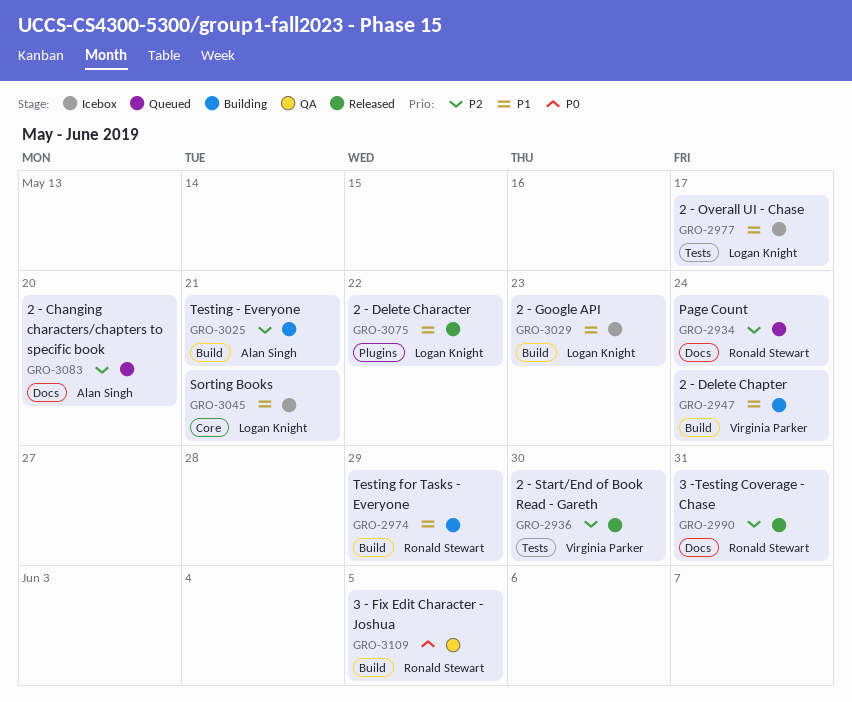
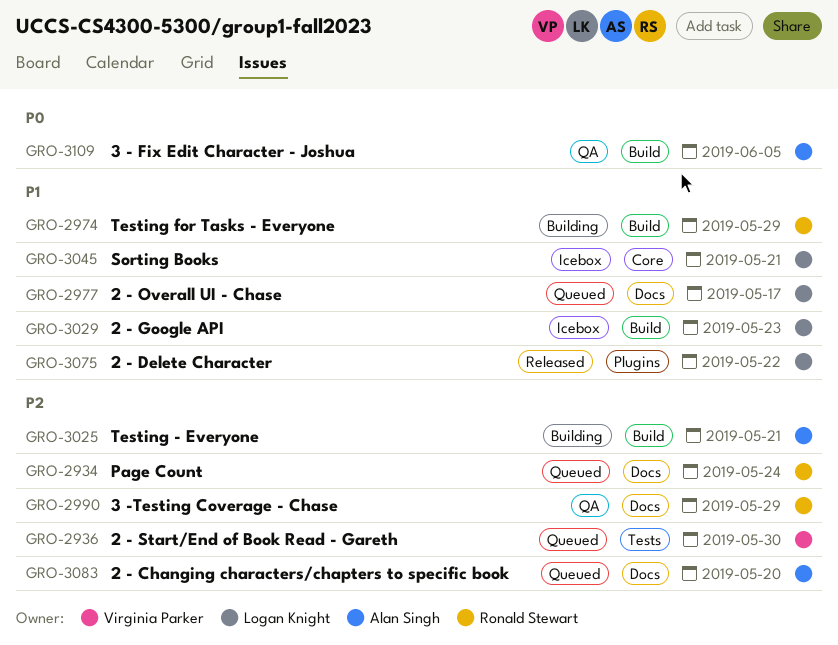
GRO-2936, status: Released -> Queued
GRO-2947: present -> none
GRO-2977, status: Icebox -> Queued
GRO-2977, label: Tests -> Docs
GRO-2990, status: Released -> QA
GRO-2990, due: May 31 -> May 29
GRO-3109, owner: Ronald Stewart -> Alan Singh

